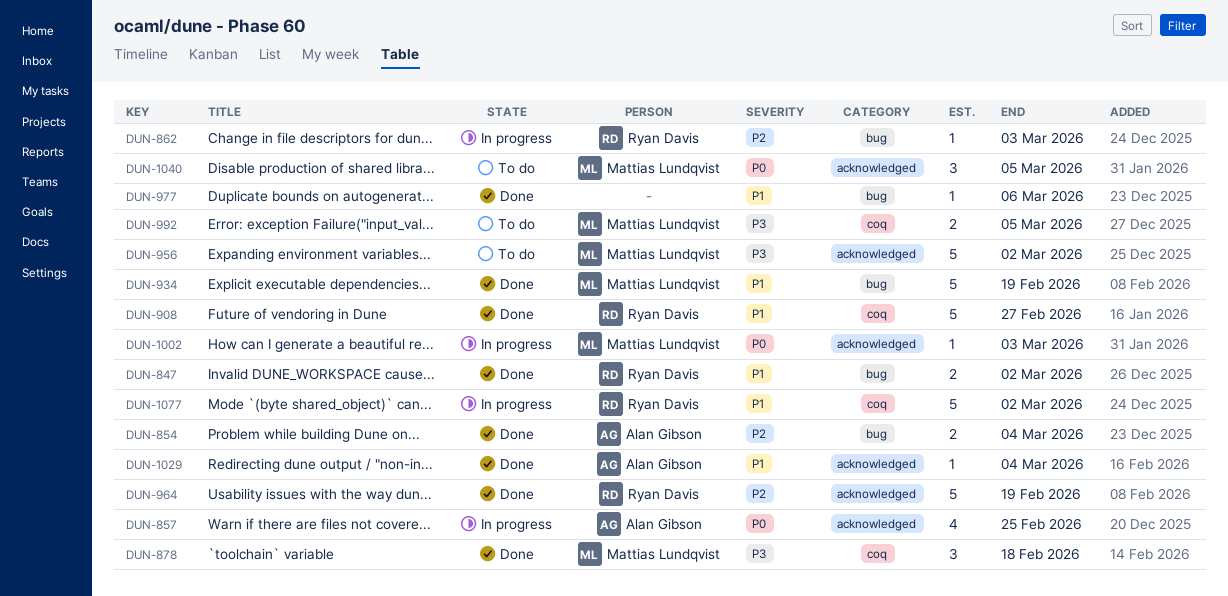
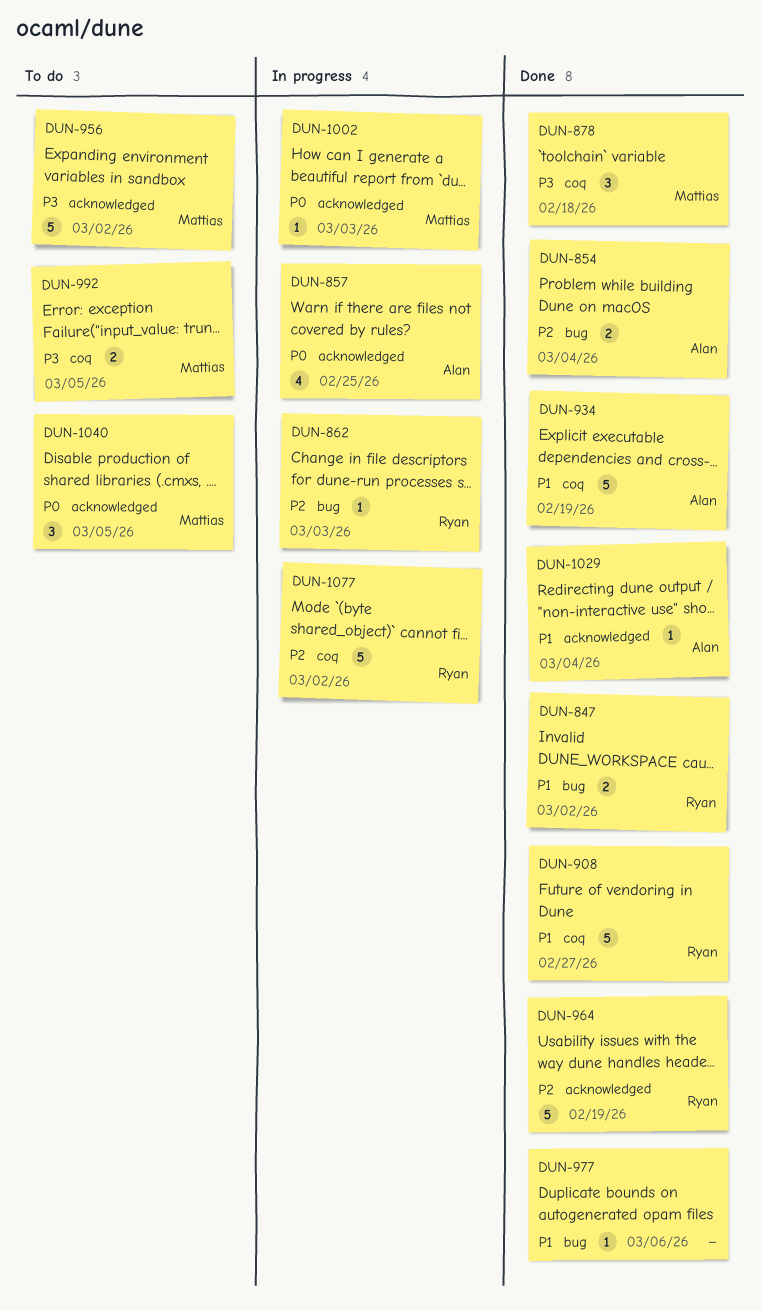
DUN-934, owner: Mattias Lundqvist -> Alan Gibson
DUN-934, label: bug -> coq
DUN-1077, priority: P1 -> P2

